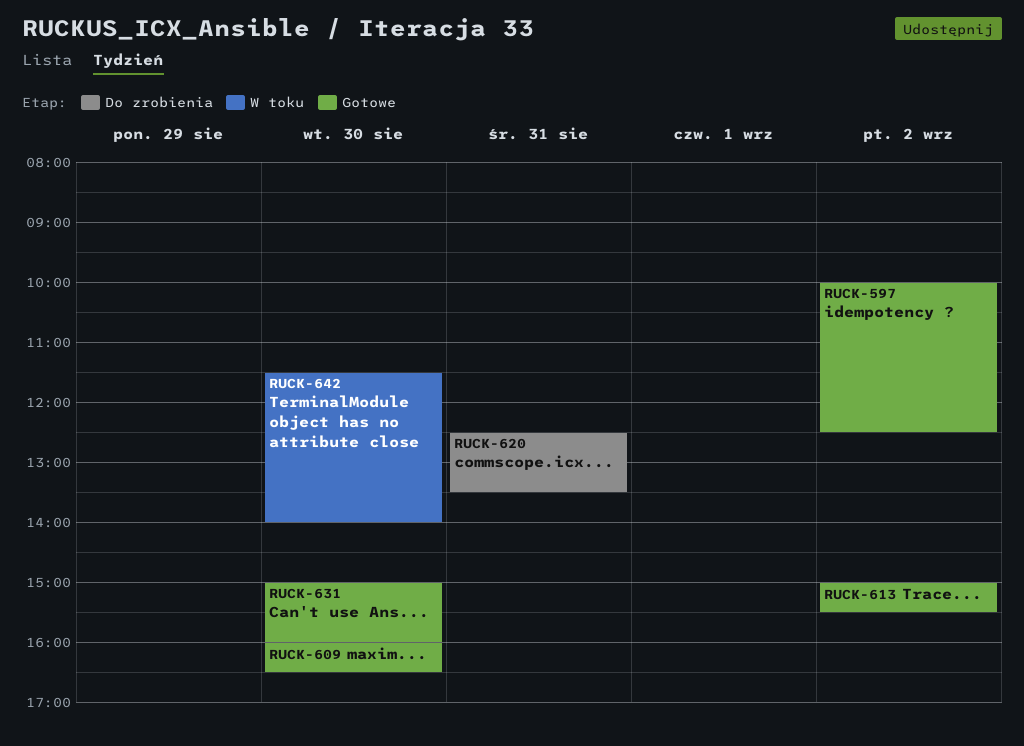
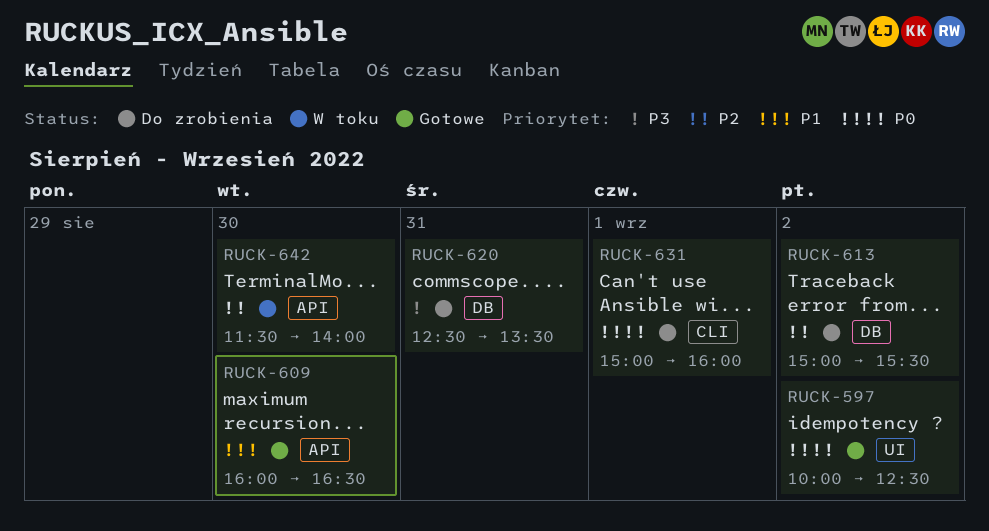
RUCK-613, status: Gotowe -> Do zrobienia
RUCK-631, status: Gotowe -> Do zrobienia
RUCK-631, day: Aug 30 -> Sep 1

